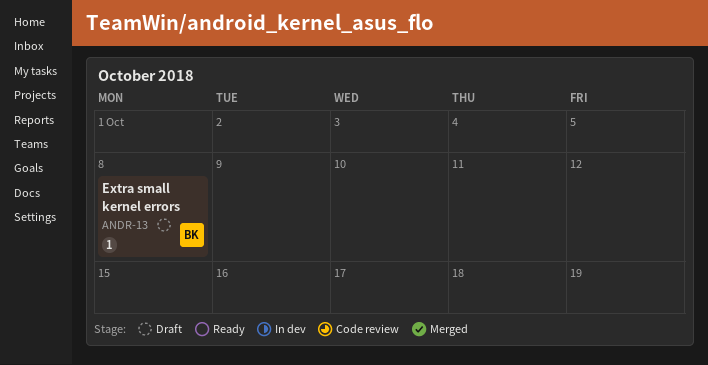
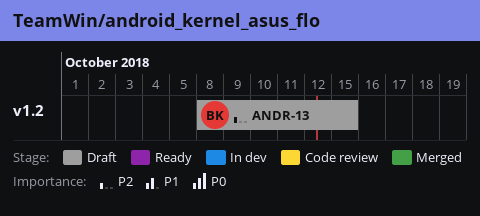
ANDR-13, due: Oct 8 -> Oct 15

